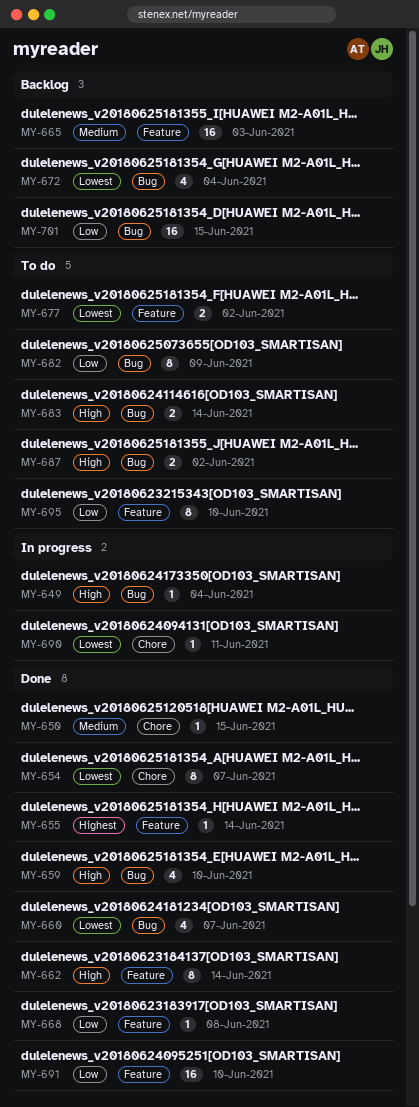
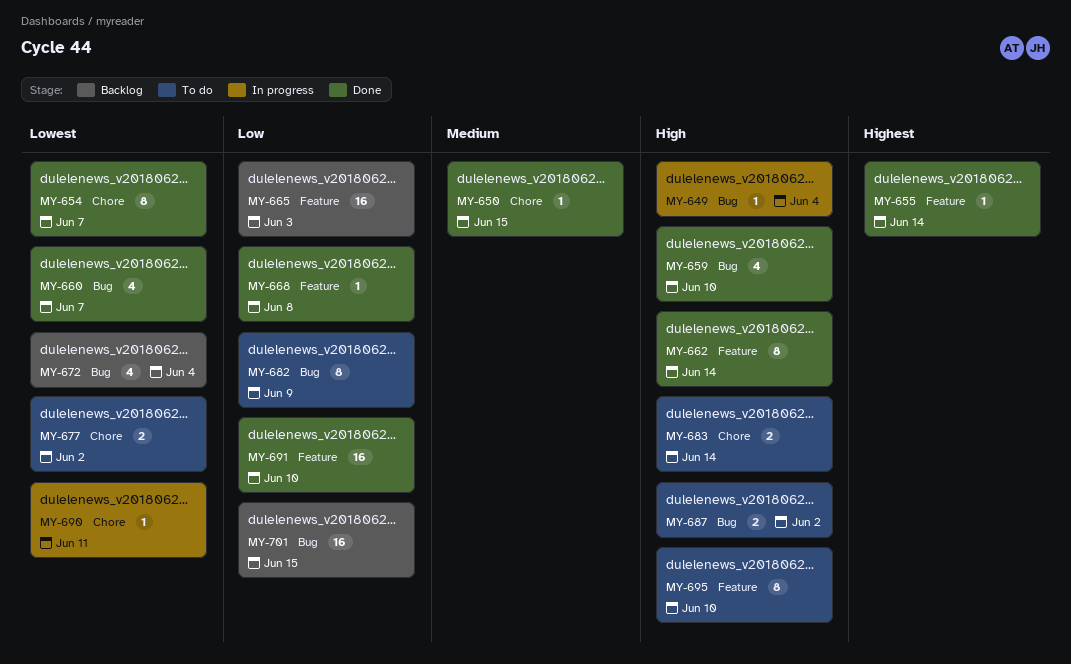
MY-665, priority: Medium -> Low
MY-677, label: Feature -> Chore
MY-683, label: Bug -> Chore
MY-695, priority: Low -> High

